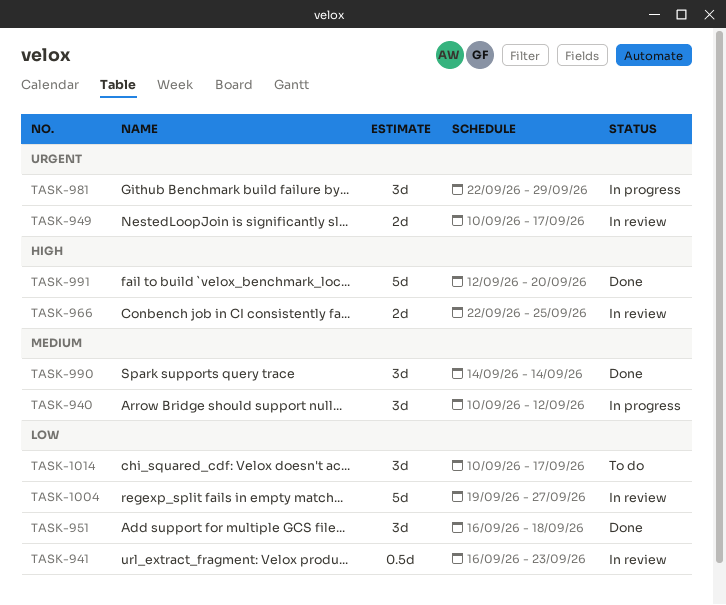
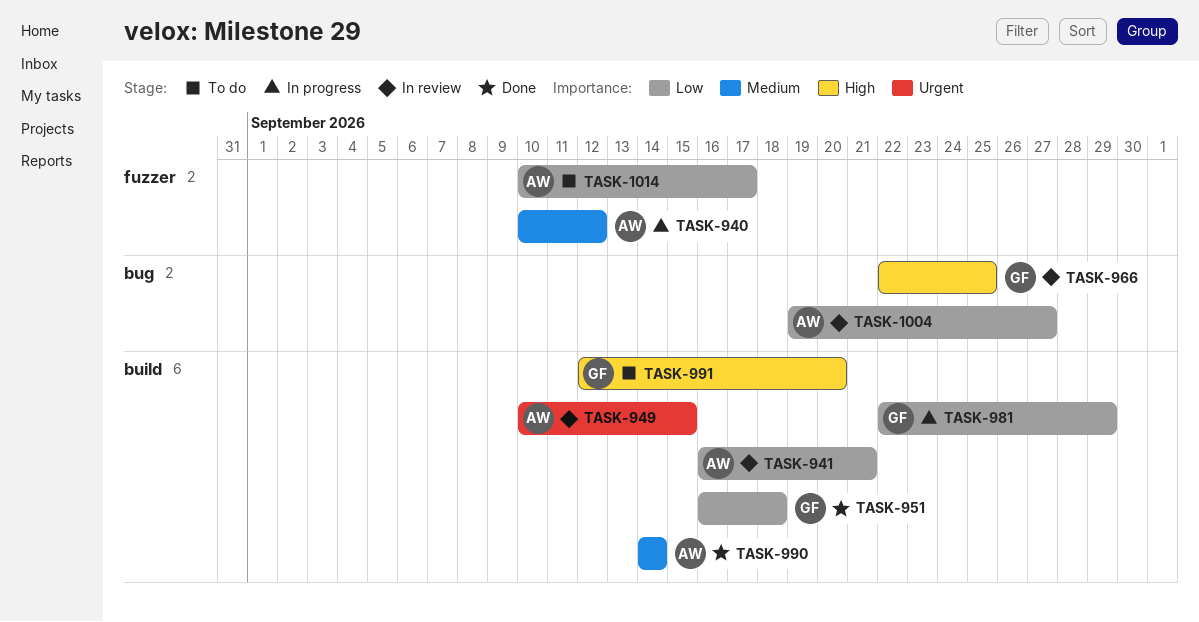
TASK-941, due: Sep 23 -> Sep 21
TASK-949, due: Sep 17 -> Sep 15
TASK-981, priority: Urgent -> Low
TASK-991, status: Done -> To do

